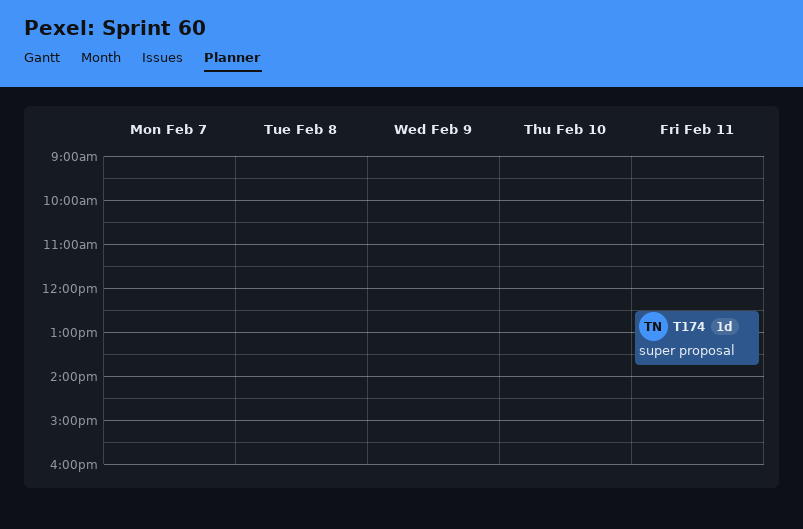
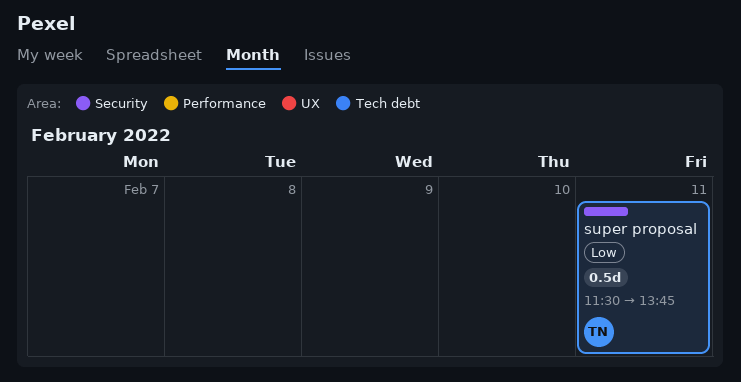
super proposal, estimate: 1d -> 0.5d
super proposal, begins: 12:30 -> 11:30

